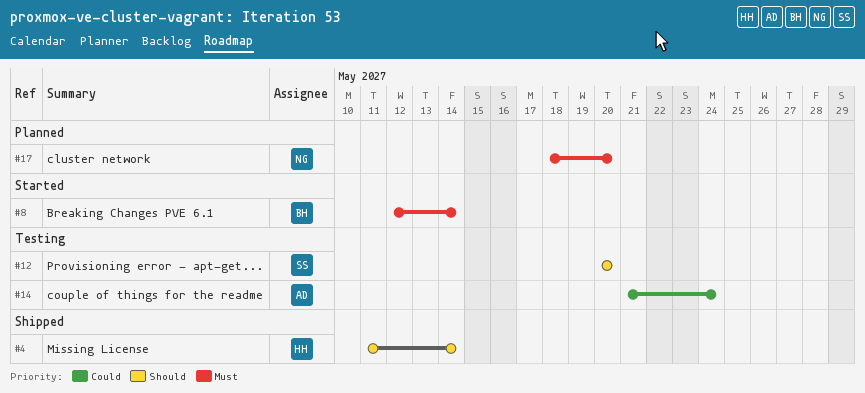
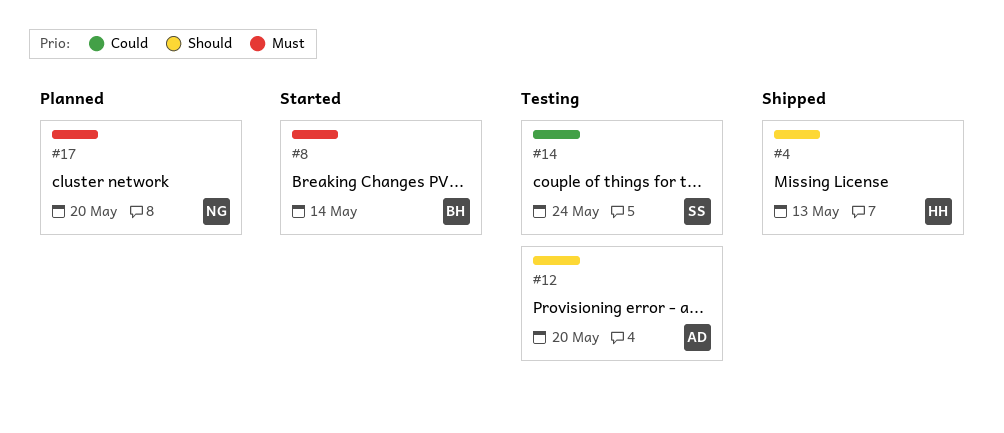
#4, due: May 14 -> May 13
#12, owner: SS -> AD
#14, owner: AD -> SS

